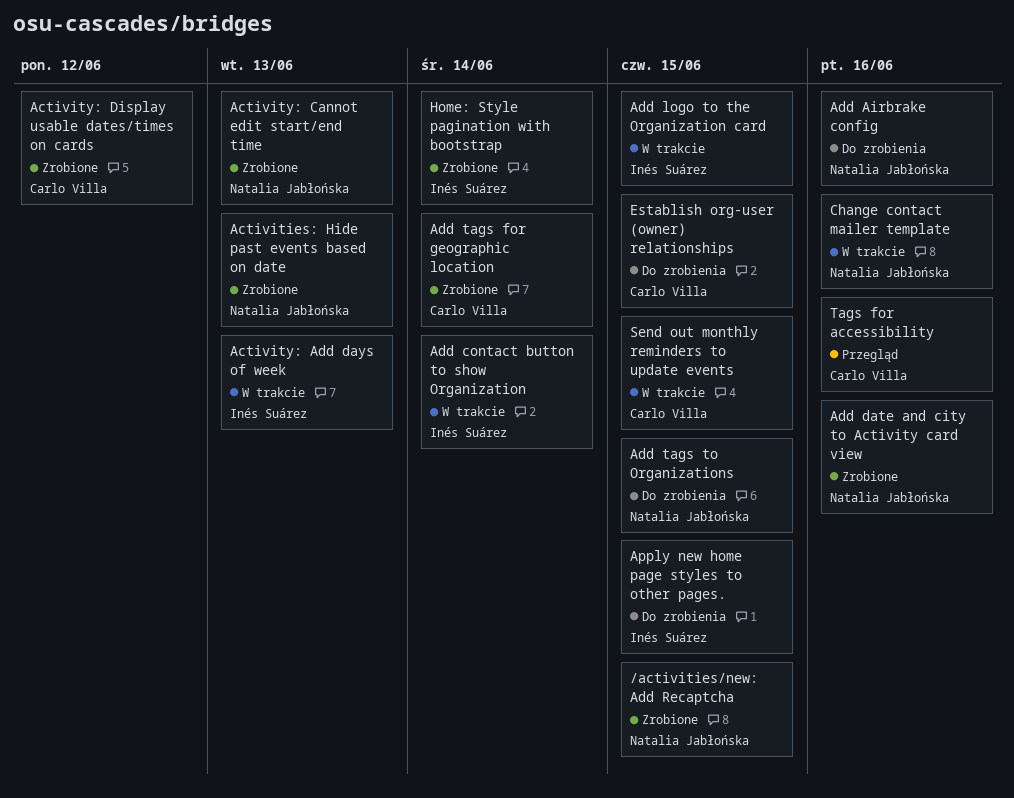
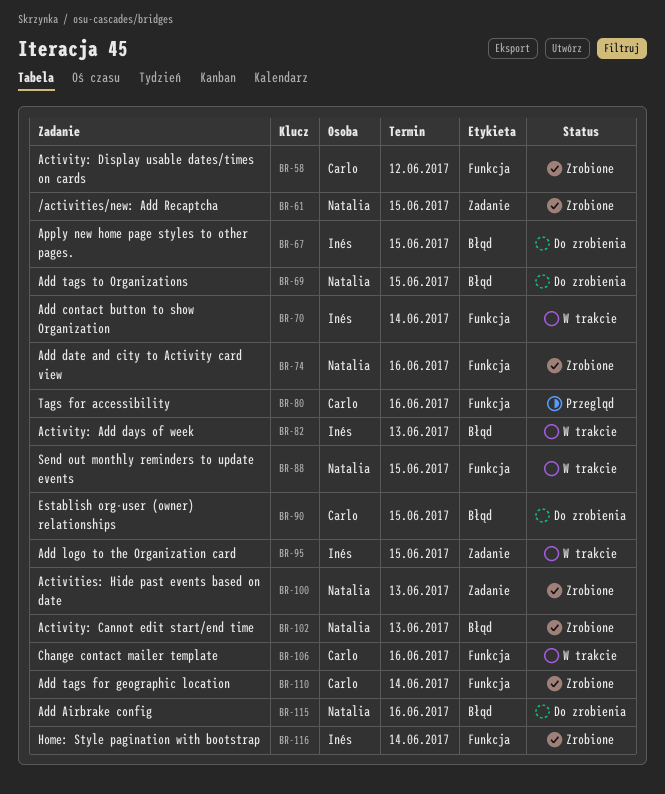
Change contact mailer template, owner: Natalia Jabłońska -> Carlo Villa
Send out monthly reminders to update events, owner: Carlo Villa -> Natalia Jabłońska

